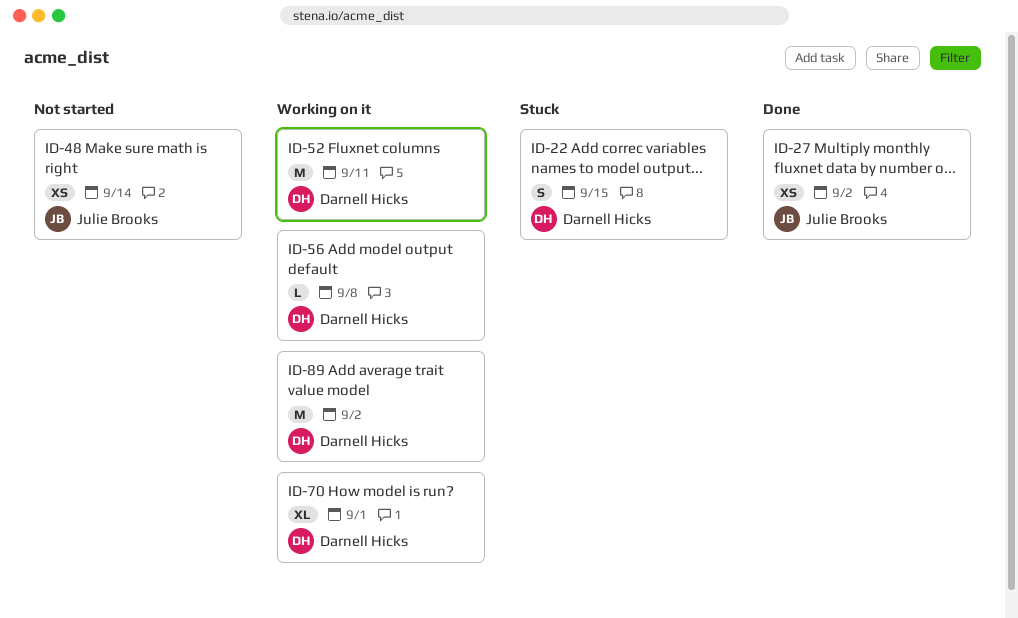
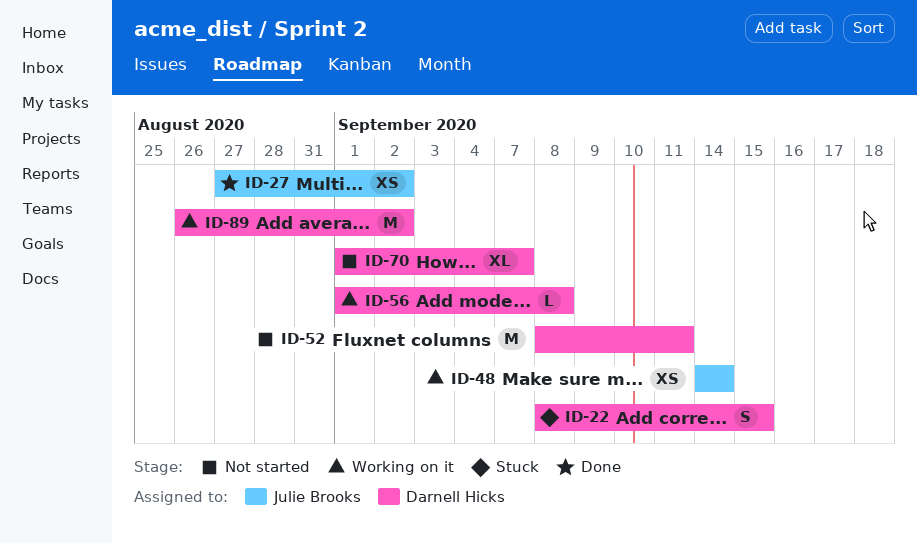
ID-48, status: Not started -> Working on it
ID-52, status: Working on it -> Not started
ID-70, status: Working on it -> Not started
ID-70, due: Sep 1 -> Sep 7

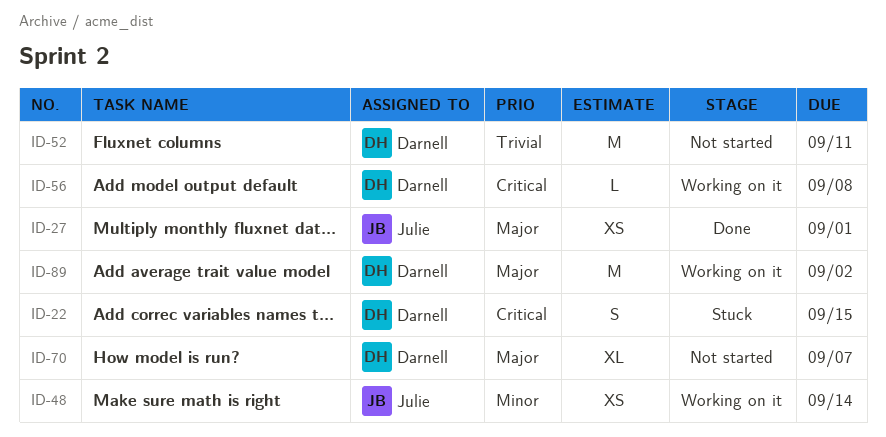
ID-27, due: Sep 2 -> Sep 1

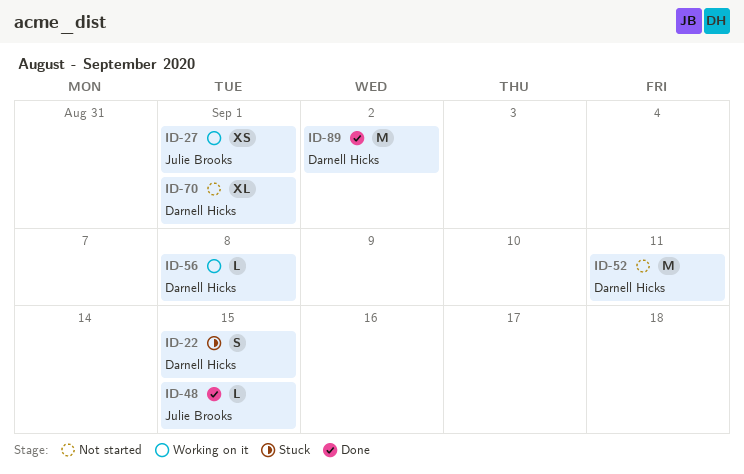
ID-27, status: Done -> Working on it
ID-48, status: Working on it -> Done
ID-48, estimate: XS -> L
ID-48, due: Sep 14 -> Sep 15
ID-70, due: Sep 7 -> Sep 1
ID-89, status: Working on it -> Done

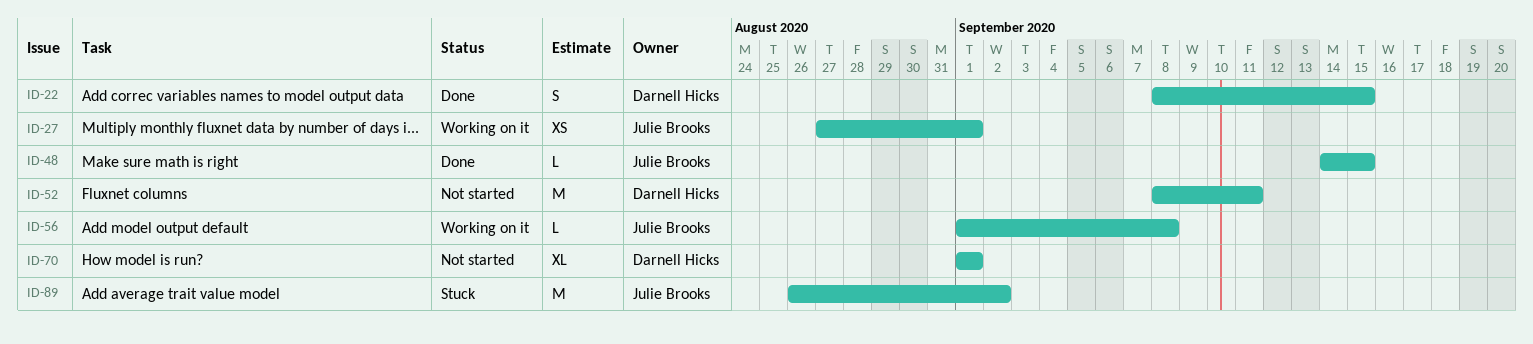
ID-22, status: Stuck -> Done
ID-56, owner: Darnell Hicks -> Julie Brooks
ID-89, status: Done -> Stuck
ID-89, owner: Darnell Hicks -> Julie Brooks

